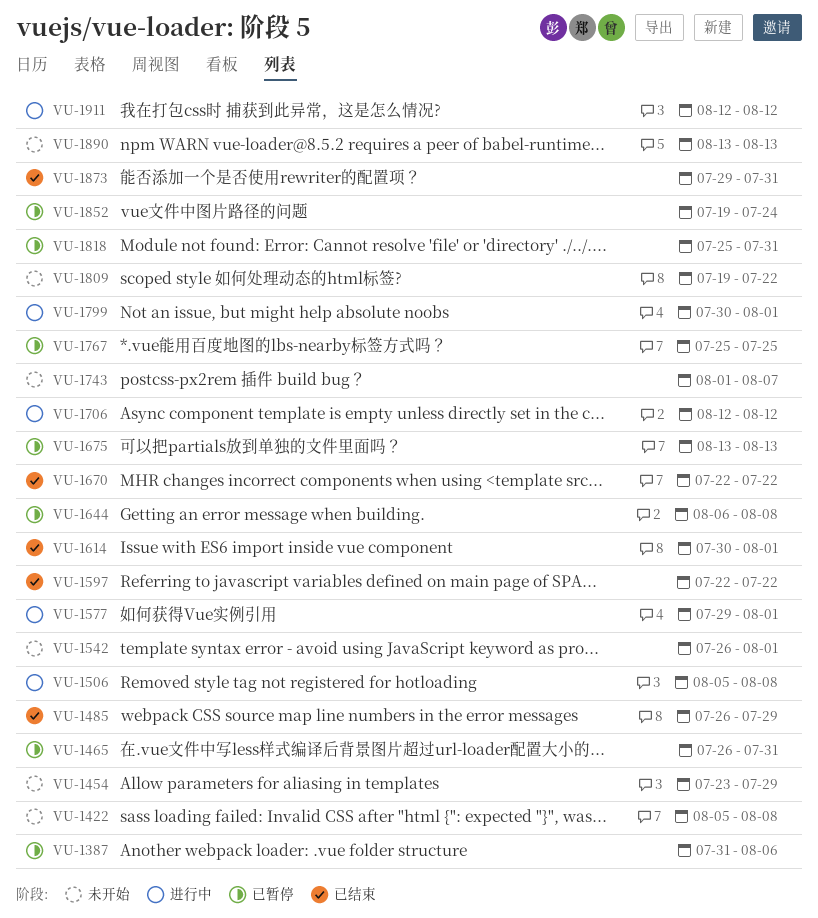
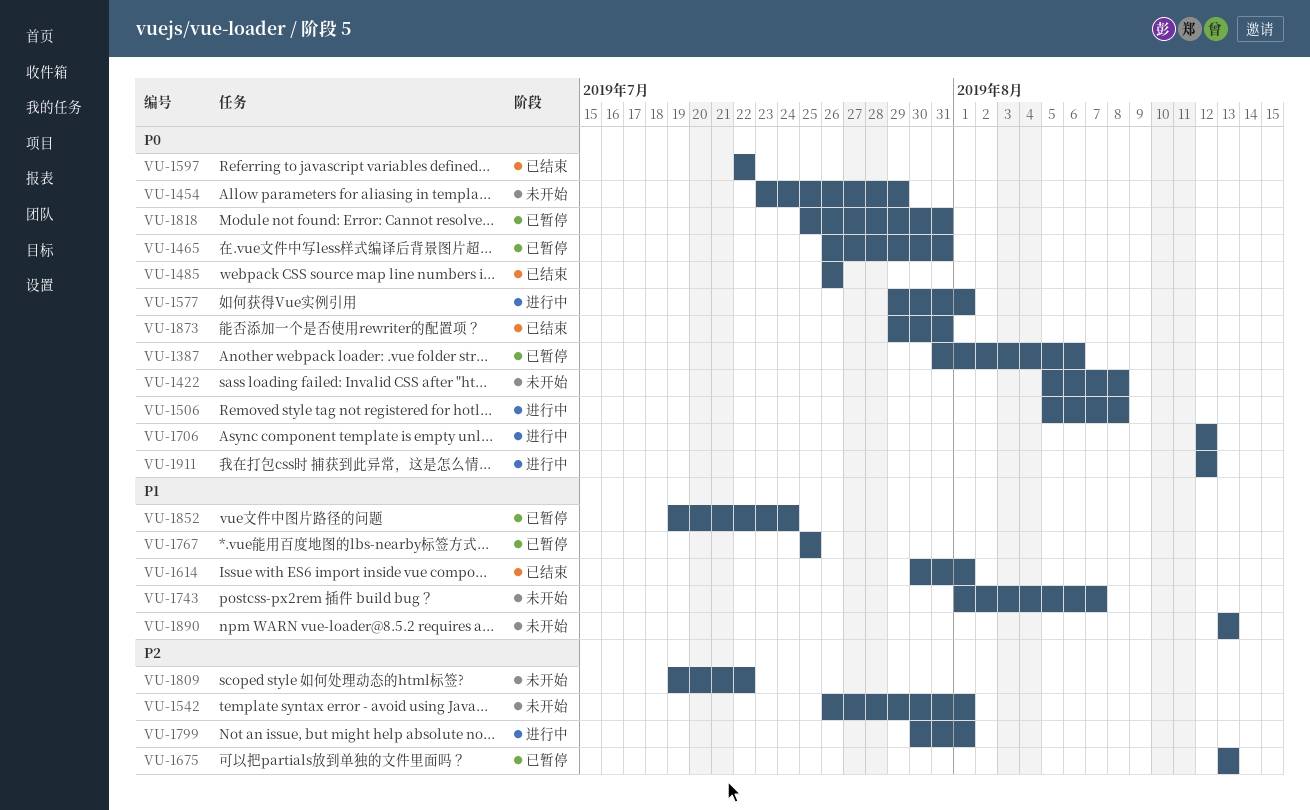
VU-1485, due: Jul 29 -> Jul 26
VU-1644: present -> none
VU-1670: present -> none

